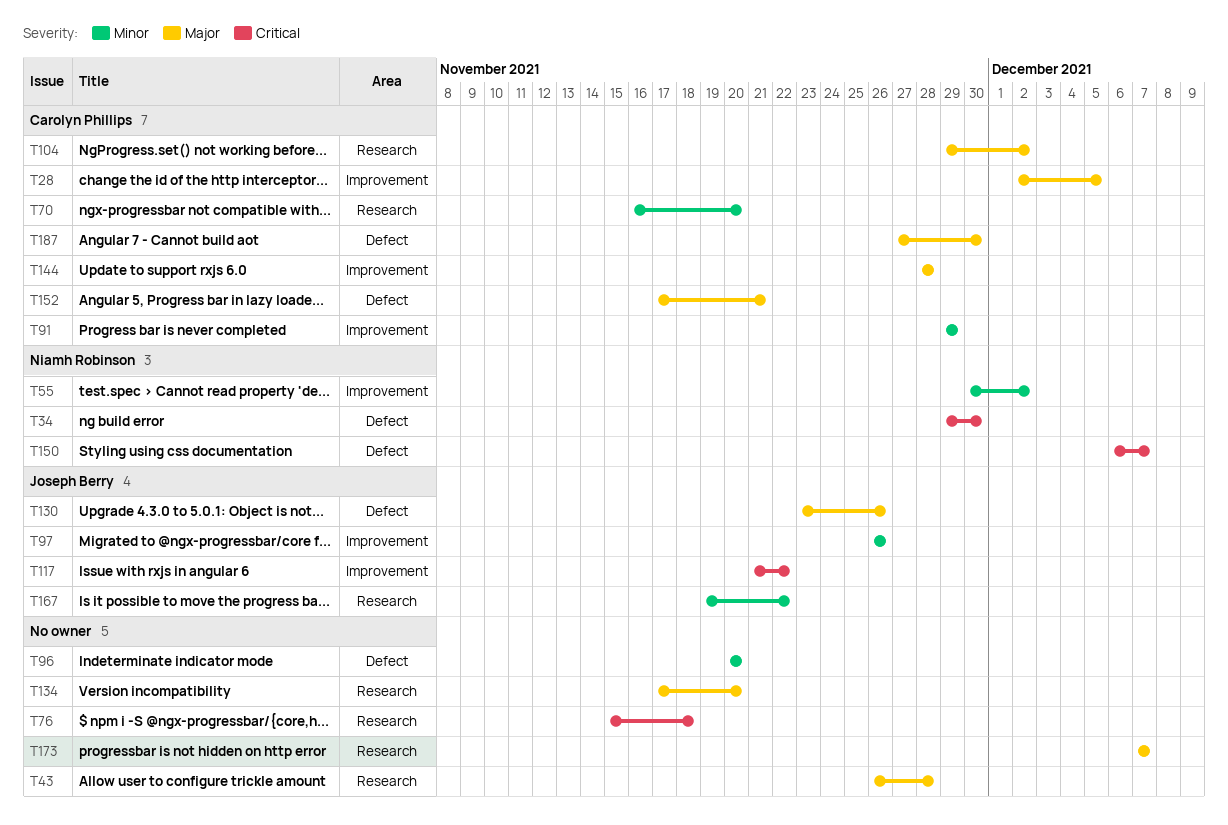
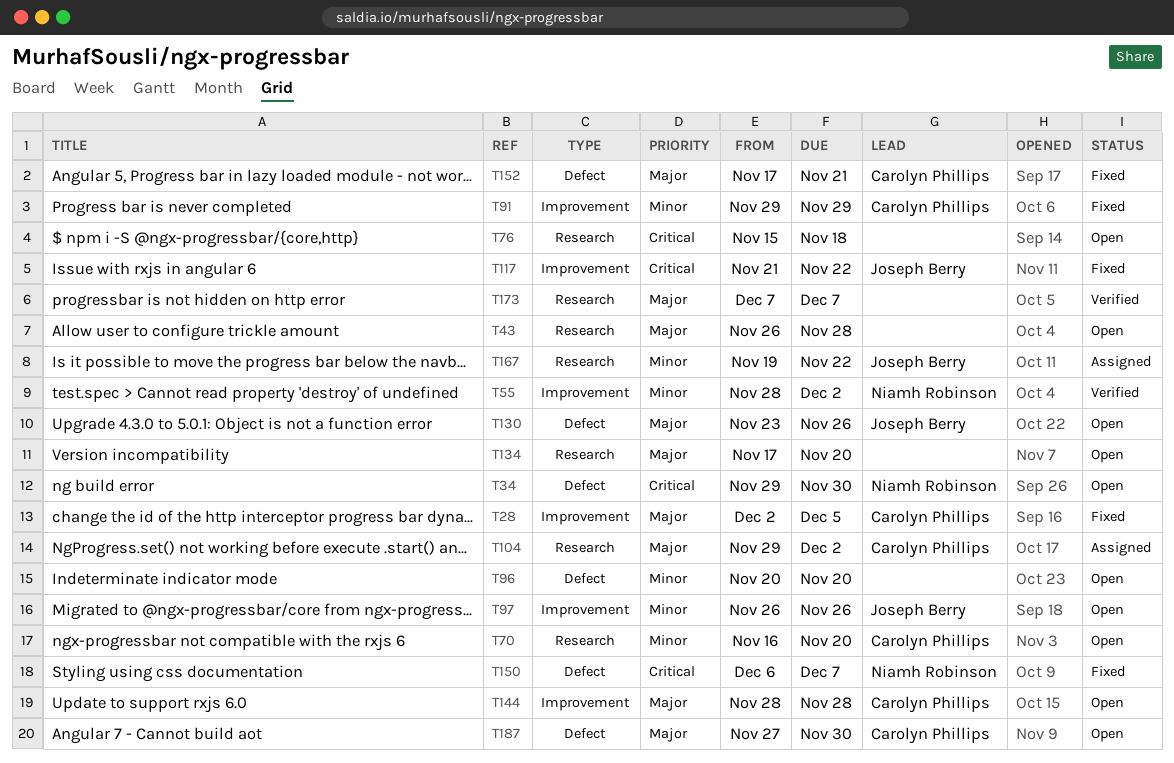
T55, start: Nov 30 -> Nov 28

